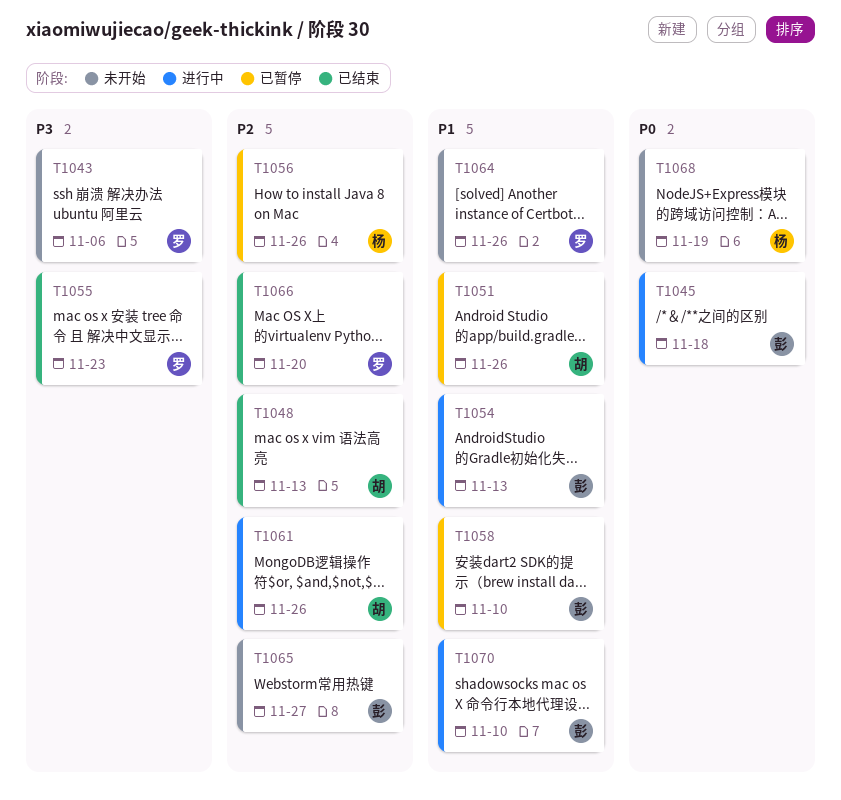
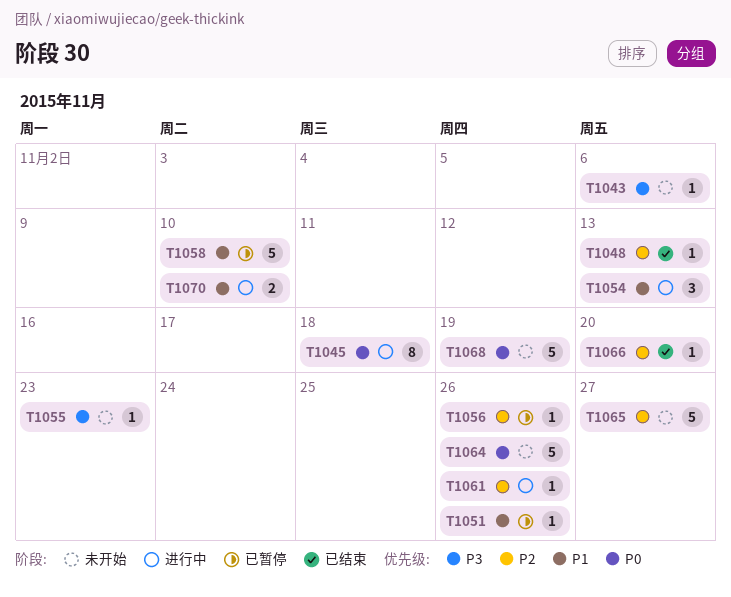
T1055, status: 已结束 -> 未开始
T1064, priority: P1 -> P0

